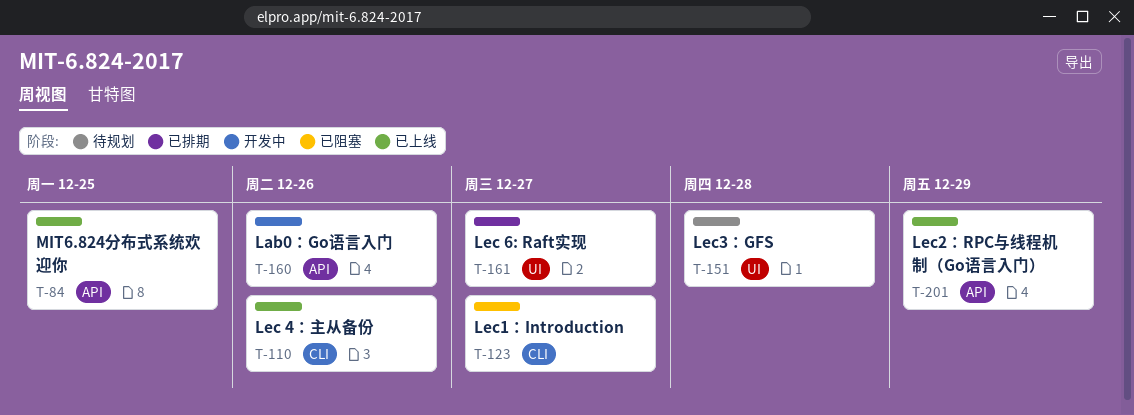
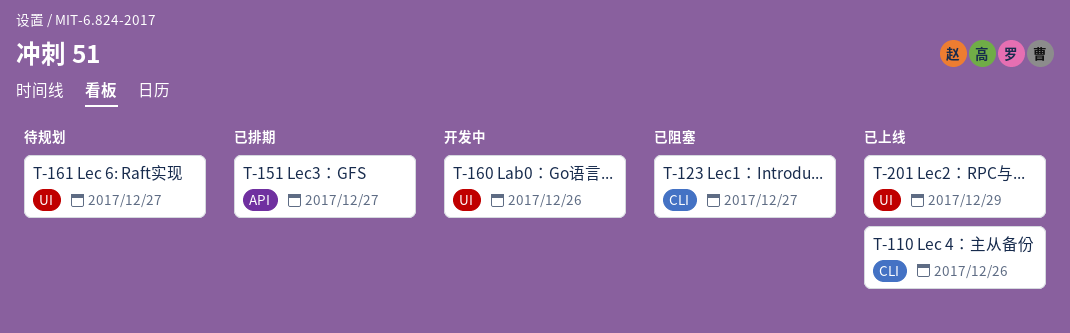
T-84: present -> none
T-151, status: 待规划 -> 已排期
T-151, label: UI -> API
T-151, due: Dec 28 -> Dec 27
T-160, label: API -> UI
T-161, status: 已排期 -> 待规划
T-201, label: API -> UI

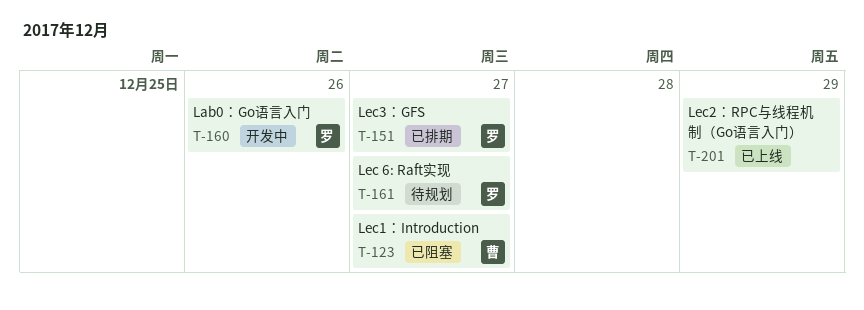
T-110: present -> none

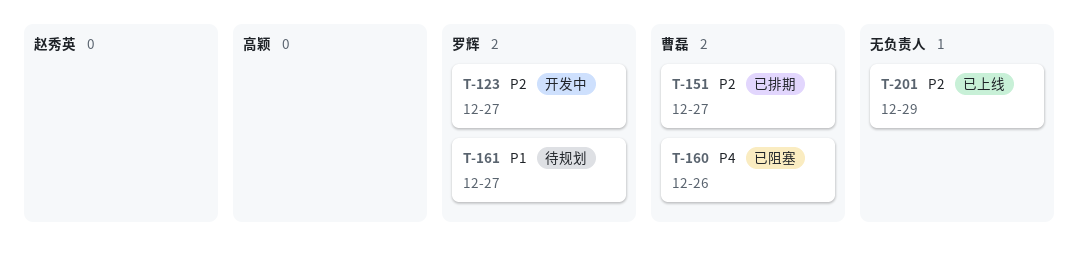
T-123, status: 已阻塞 -> 开发中
T-123, owner: 曹磊 -> 罗辉
T-151, owner: 罗辉 -> 曹磊
T-160, status: 开发中 -> 已阻塞
T-160, owner: 罗辉 -> 曹磊

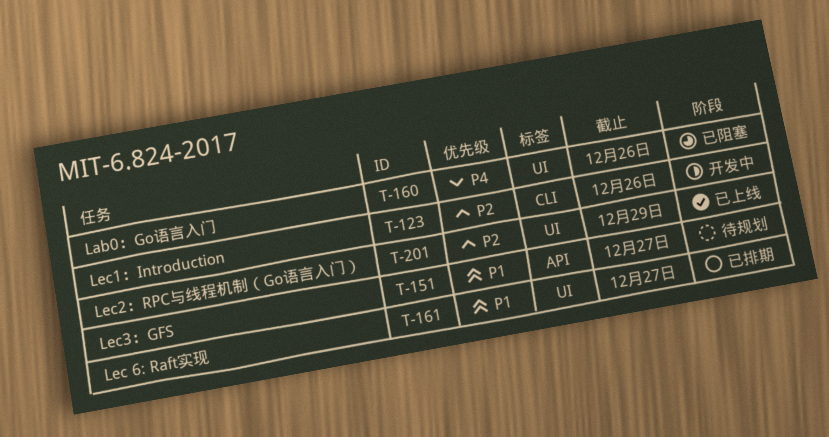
T-123, due: Dec 27 -> Dec 26
T-151, status: 已排期 -> 待规划
T-151, priority: P2 -> P1
T-161, status: 待规划 -> 已排期

